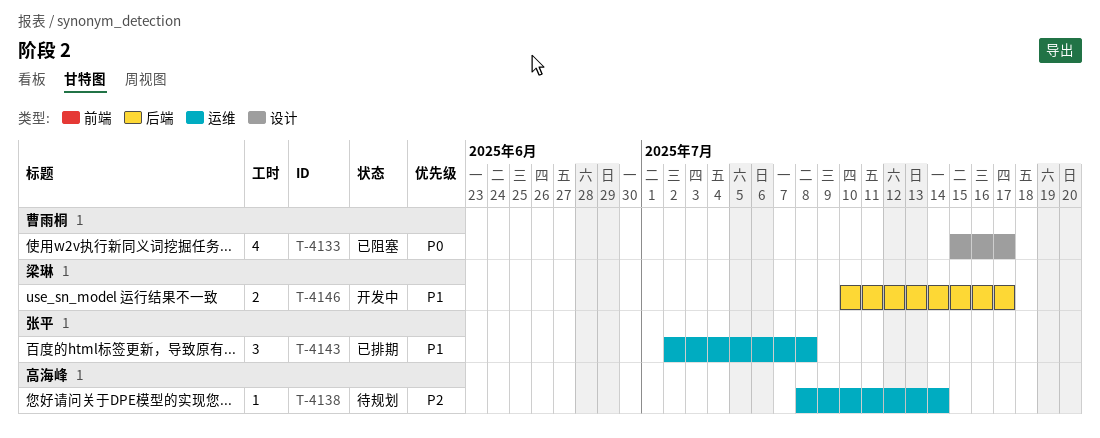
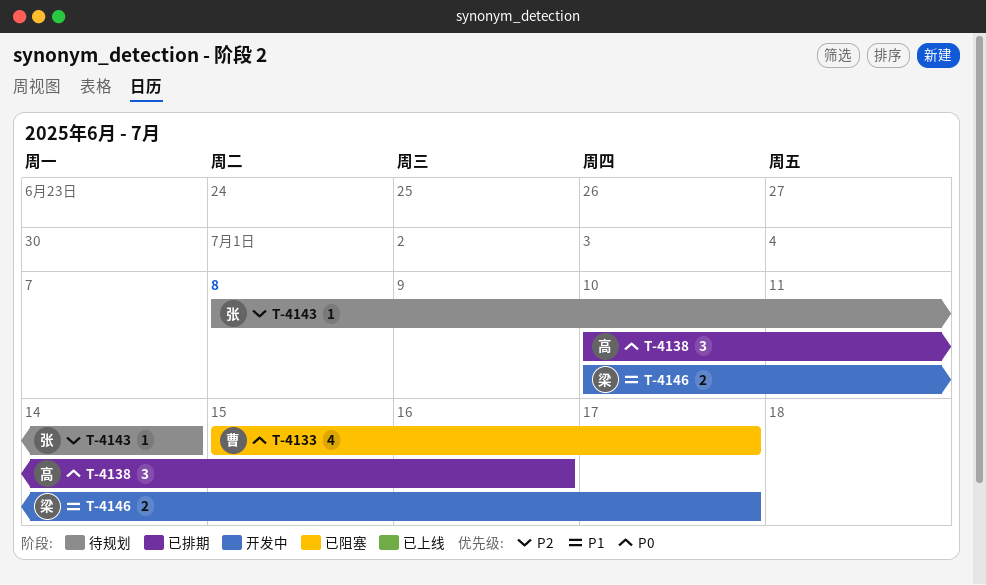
T-4138, status: 待规划 -> 已排期
T-4138, priority: P2 -> P0
T-4138, estimate: 1 -> 3
T-4138, start: Jul 8 -> Jul 10
T-4138, due: Jul 14 -> Jul 16
T-4143, status: 已排期 -> 待规划
T-4143, priority: P1 -> P2
T-4143, estimate: 3 -> 1
T-4143, start: Jul 2 -> Jul 8
T-4143, due: Jul 8 -> Jul 14

